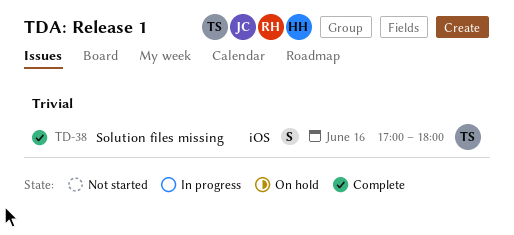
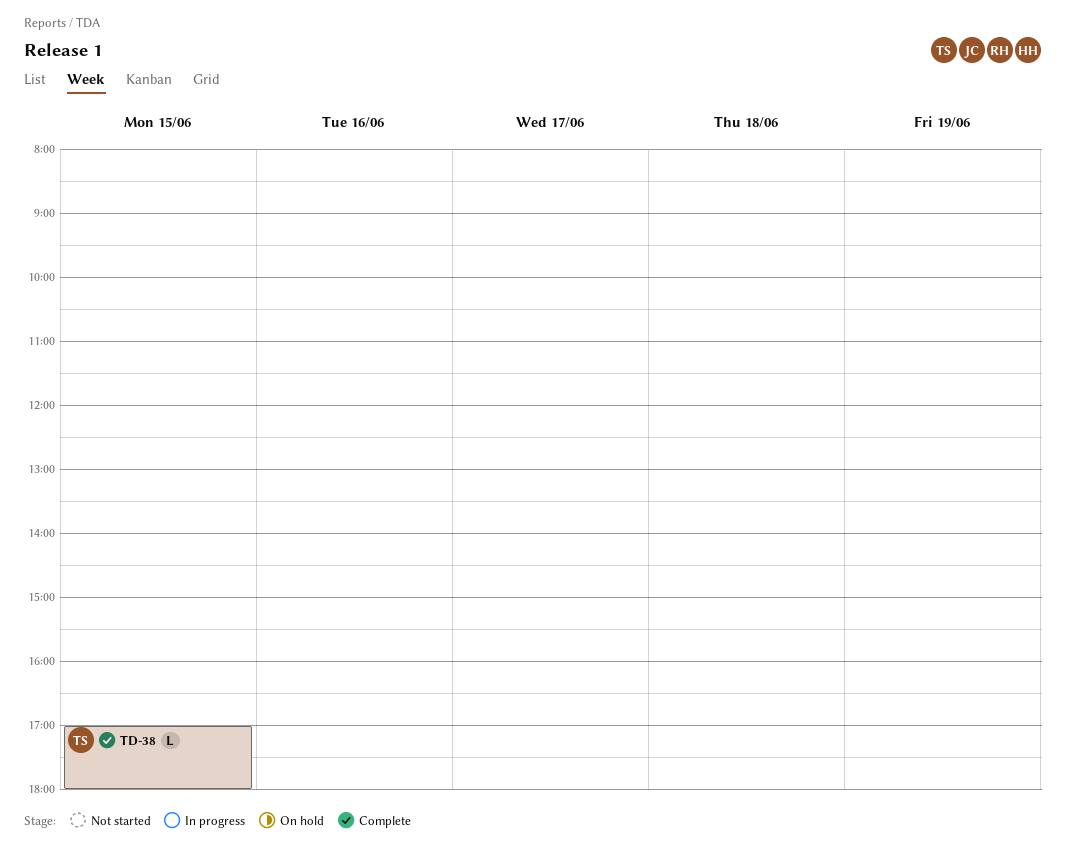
TD-38, estimate: S -> L
TD-38, day: Jun 16 -> Jun 15

